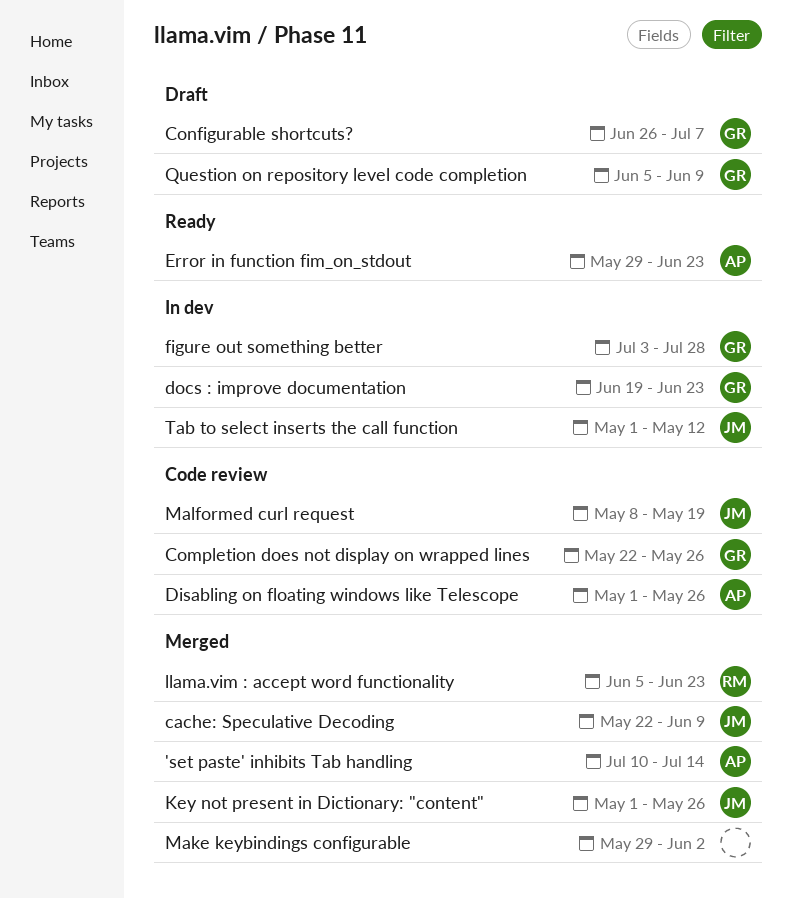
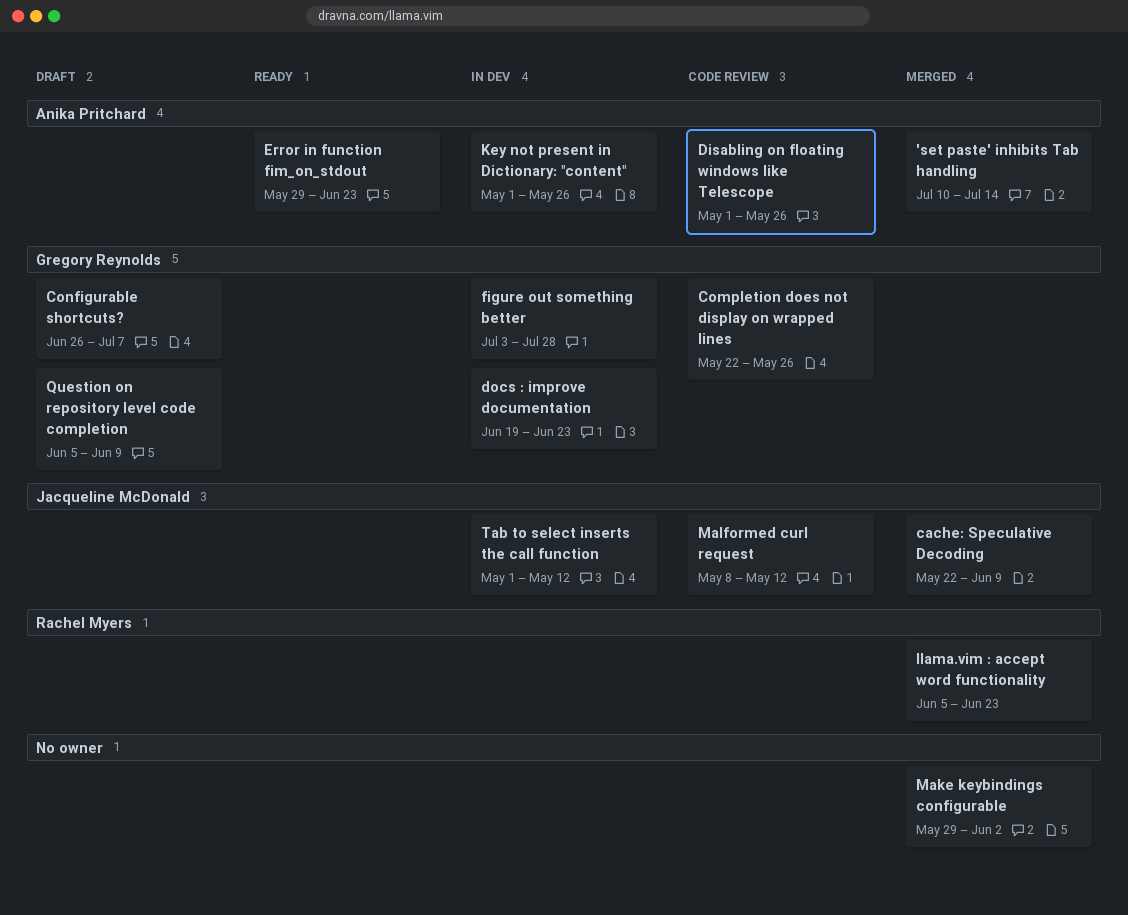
Key not present in Dictionary: "content", status: Merged -> In dev
Key not present in Dictionary: "content", owner: Jacqueline McDonald -> Anika Pritchard
Malformed curl request, due: May 19 -> May 12

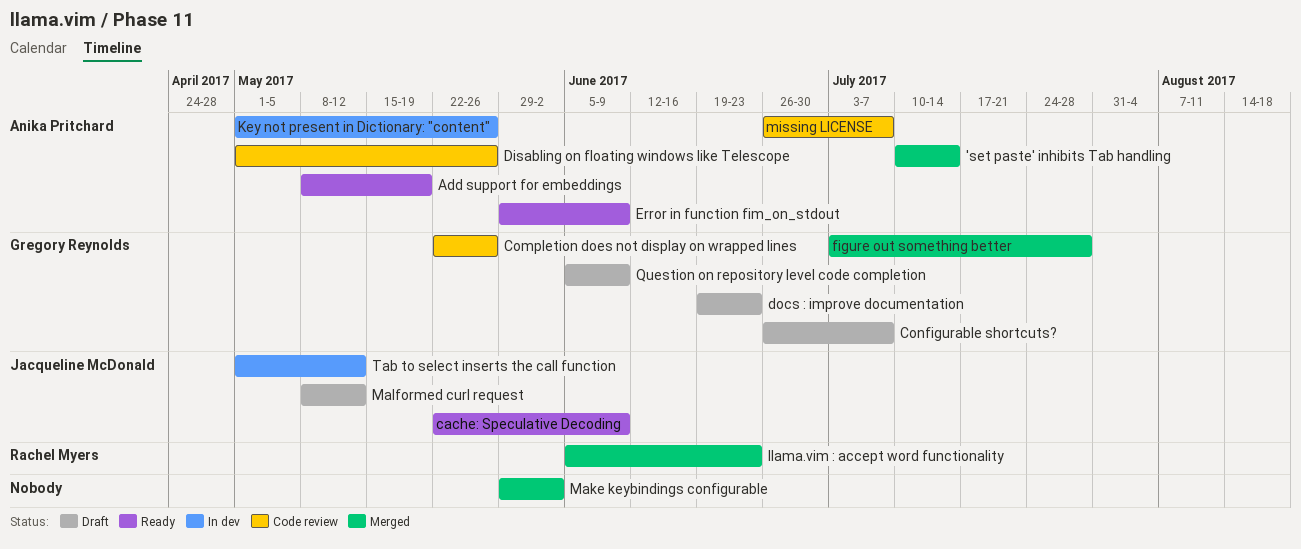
Add support for embeddings: none -> present
cache: Speculative Decoding, status: Merged -> Ready
docs : improve documentation, status: In dev -> Draft
Error in function fim_on_stdout, due: Jun 23 -> Jun 9
figure out something better, status: In dev -> Merged
Malformed curl request, status: Code review -> Draft
missing LICENSE: none -> present

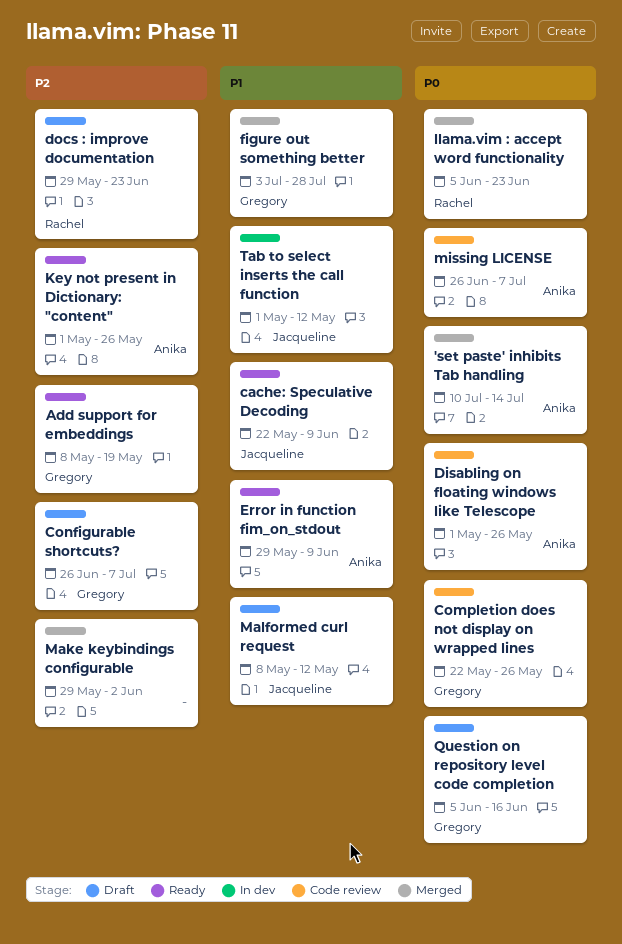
Add support for embeddings, owner: Anika Pritchard -> Gregory Reynolds
docs : improve documentation, owner: Gregory Reynolds -> Rachel Myers
docs : improve documentation, start: Jun 19 -> May 29
Key not present in Dictionary: "content", status: In dev -> Ready
Question on repository level code completion, due: Jun 9 -> Jun 16

